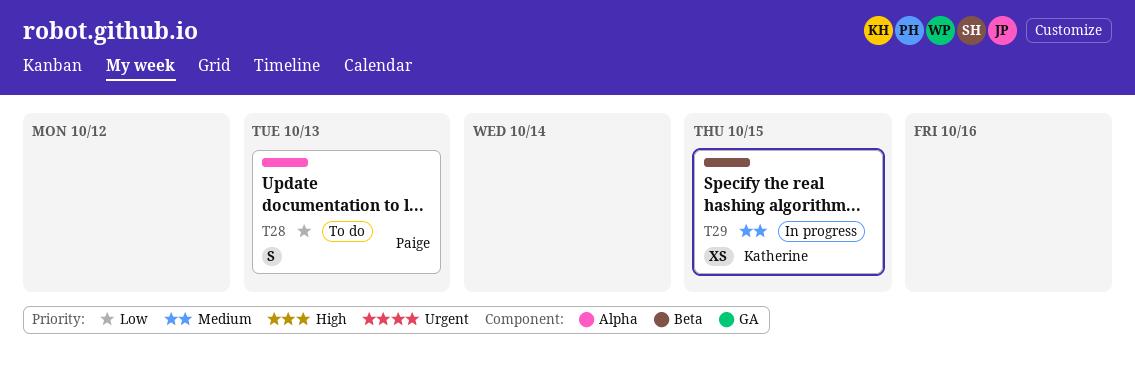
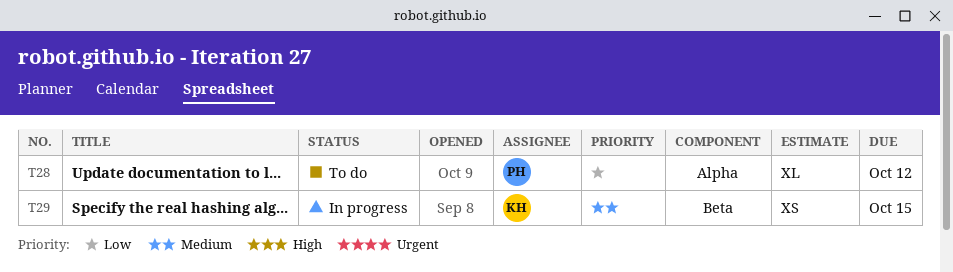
T28, estimate: S -> XL
T28, due: Oct 13 -> Oct 12

